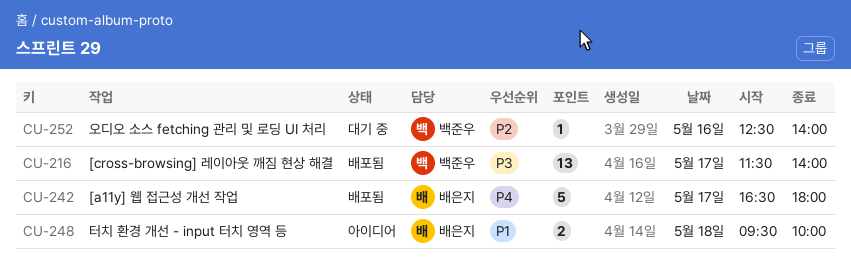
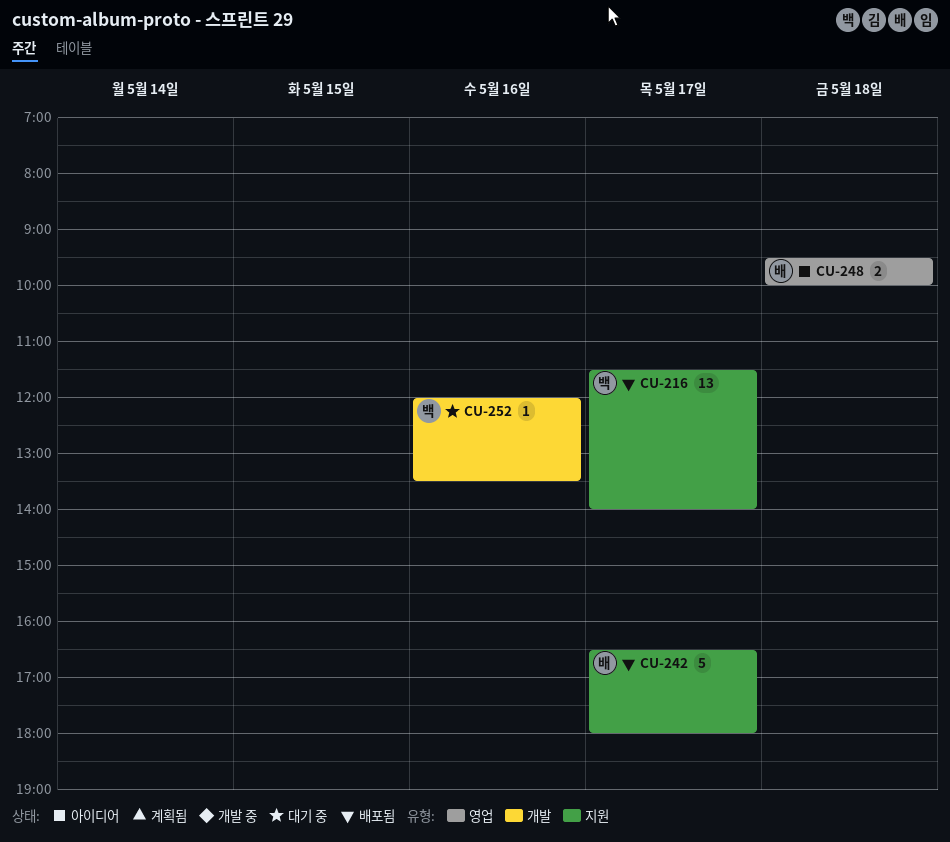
CU-252, begins: 12:30 -> 12:00
CU-252, ends: 14:00 -> 13:30

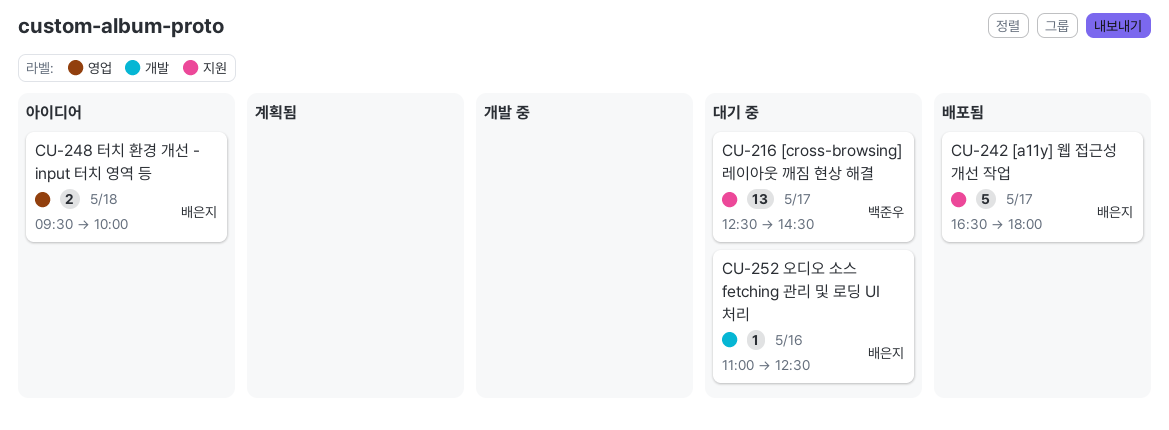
CU-216, status: 배포됨 -> 대기 중
CU-216, begins: 11:30 -> 12:30
CU-216, ends: 14:00 -> 14:30
CU-252, owner: 백준우 -> 배은지
CU-252, begins: 12:00 -> 11:00
CU-252, ends: 13:30 -> 12:30

